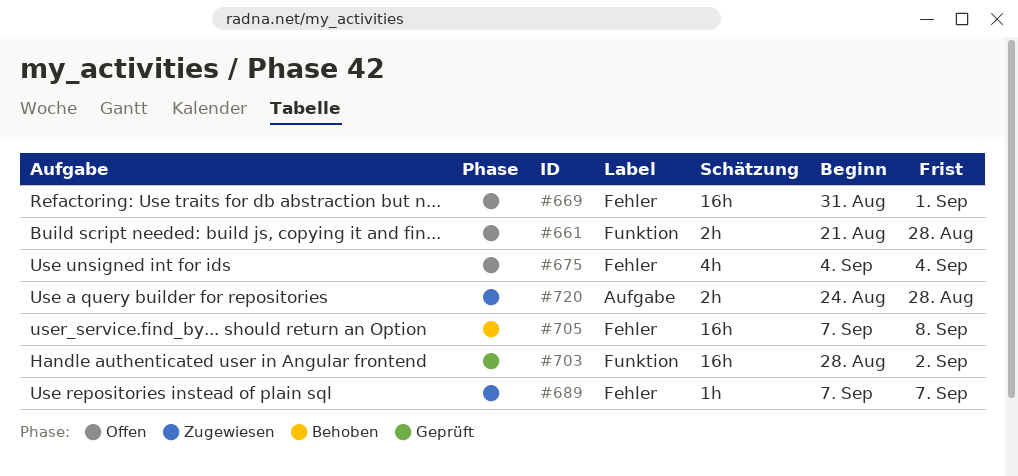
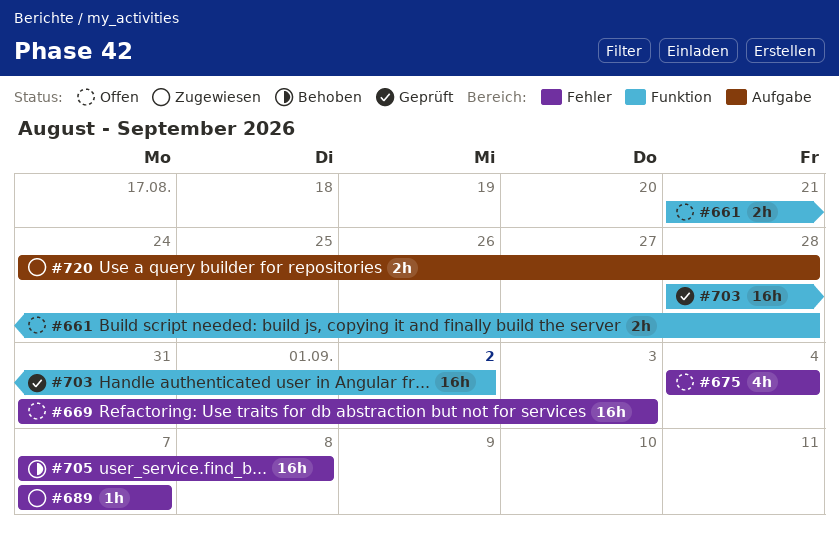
#669, due: Sep 1 -> Sep 3

